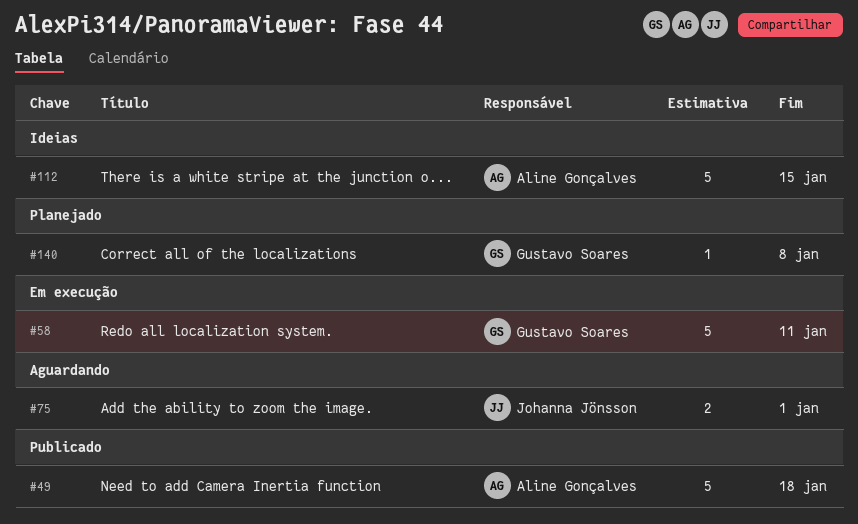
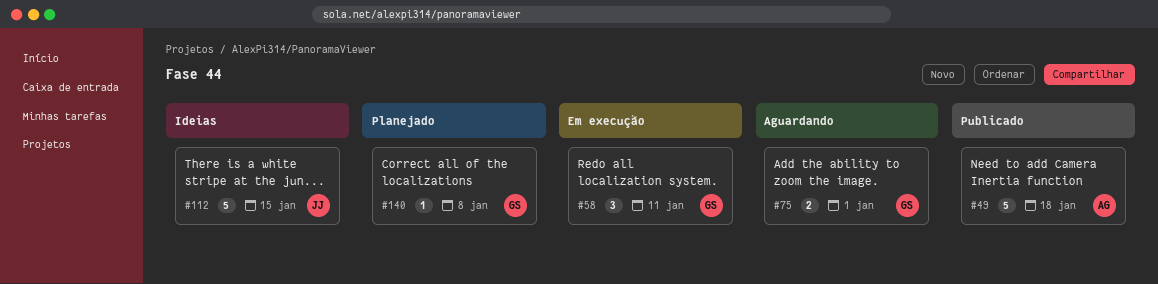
#58, estimate: 5 -> 3
#75, owner: Johanna Jönsson -> Gustavo Soares
#112, owner: Aline Gonçalves -> Johanna Jönsson

